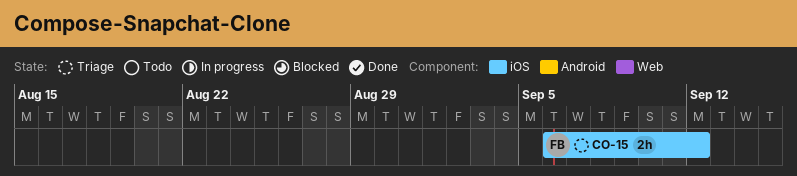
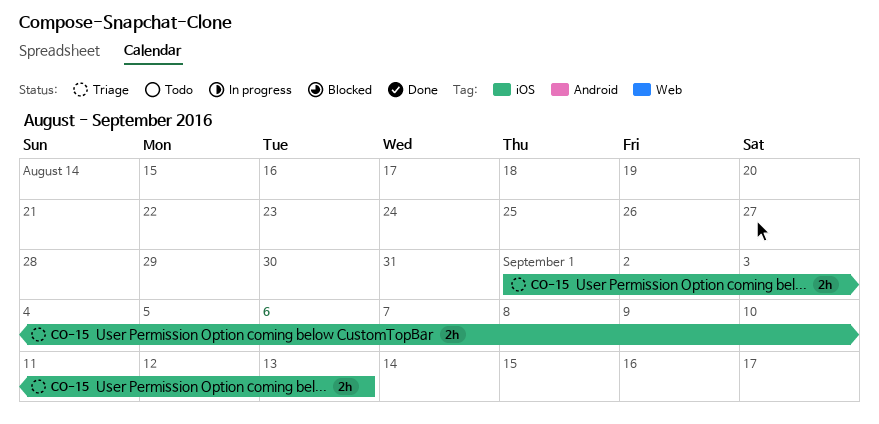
CO-15, start: Sep 6 -> Sep 1
CO-15, due: Sep 12 -> Sep 13

